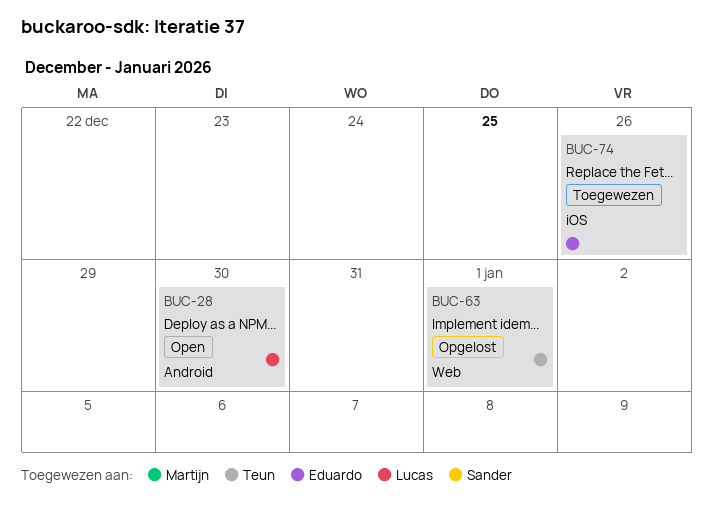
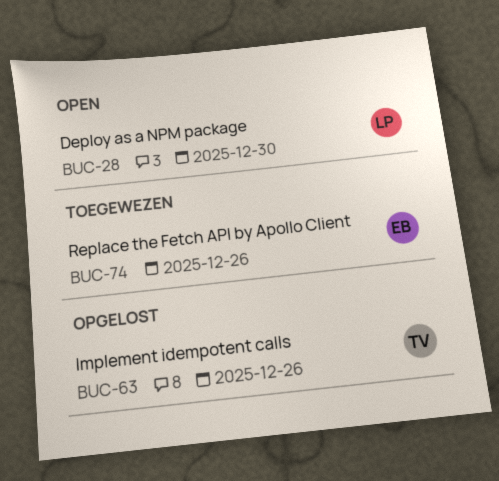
BUC-63, due: Jan 1 -> Dec 26

